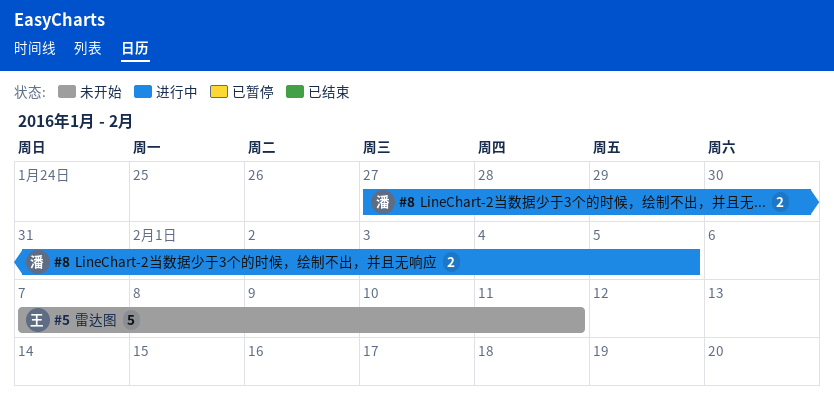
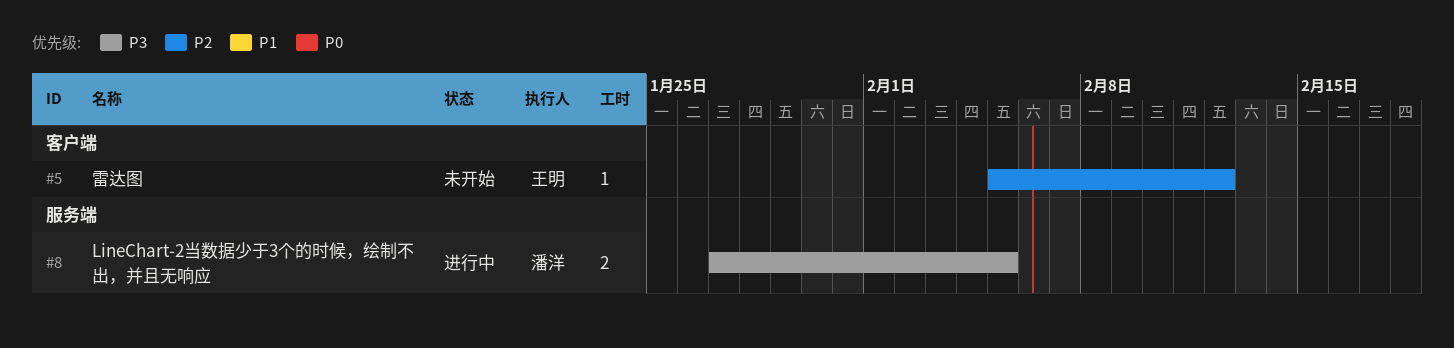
#5, estimate: 5 -> 1
#5, start: Feb 7 -> Feb 5
#5, due: Feb 11 -> Feb 12

